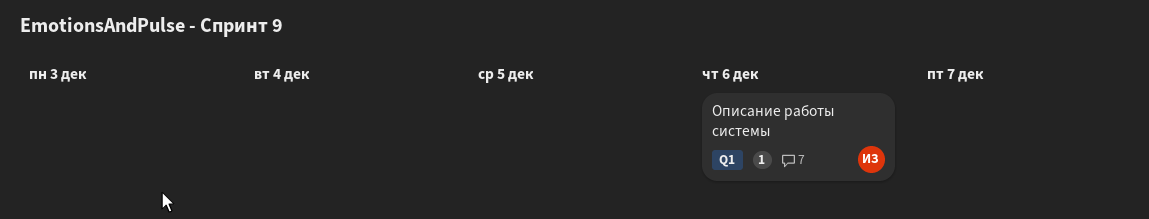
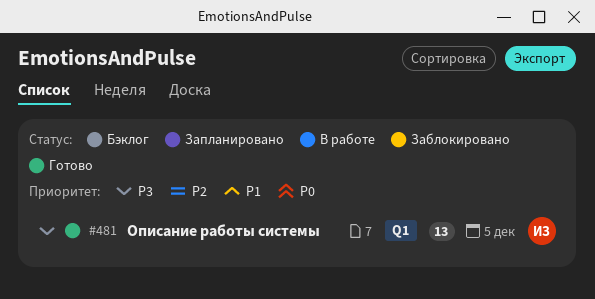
Описание работы системы, estimate: 1 -> 13
Описание работы системы, due: Dec 6 -> Dec 5

